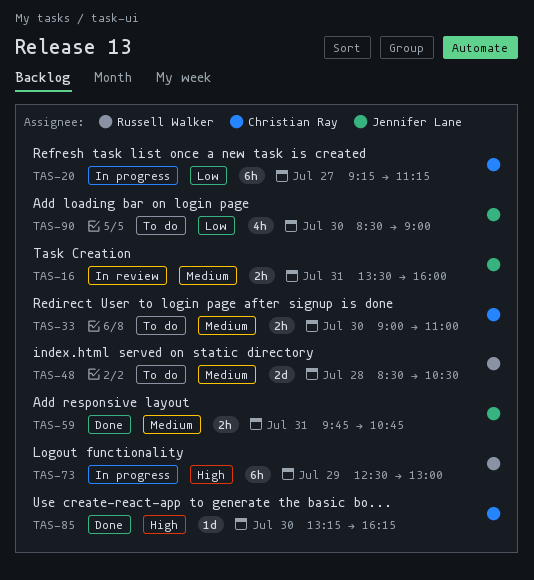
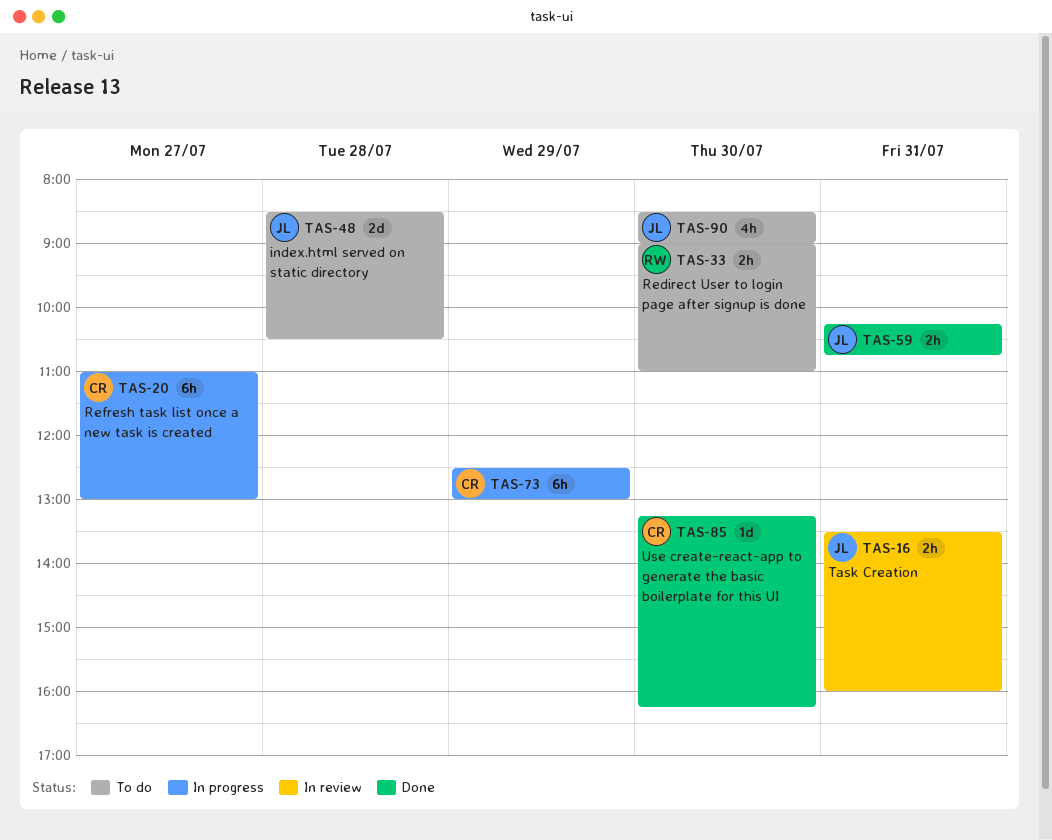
TAS-20, begins: 09:15 -> 11:00
TAS-20, ends: 11:15 -> 13:00
TAS-33, owner: Christian Ray -> Russell Walker
TAS-48, owner: Russell Walker -> Jennifer Lane
TAS-59, begins: 09:45 -> 10:15
TAS-73, owner: Russell Walker -> Christian Ray

